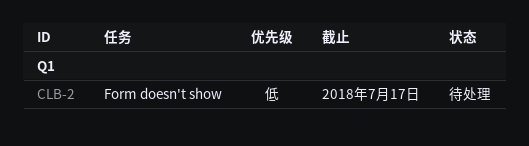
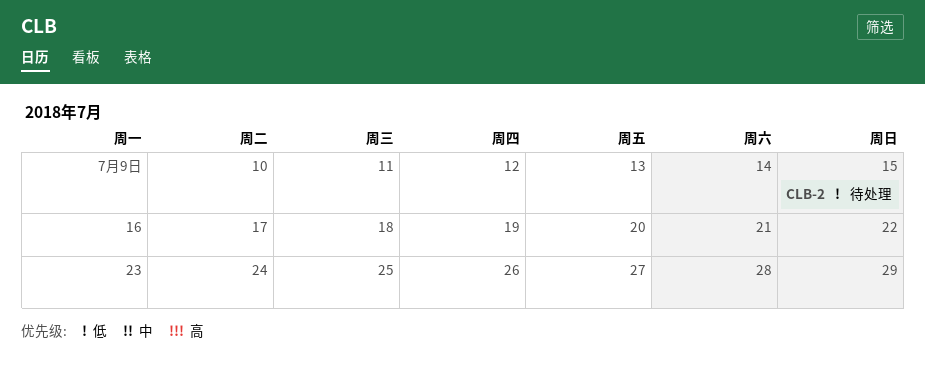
CLB-2, due: Jul 17 -> Jul 15

